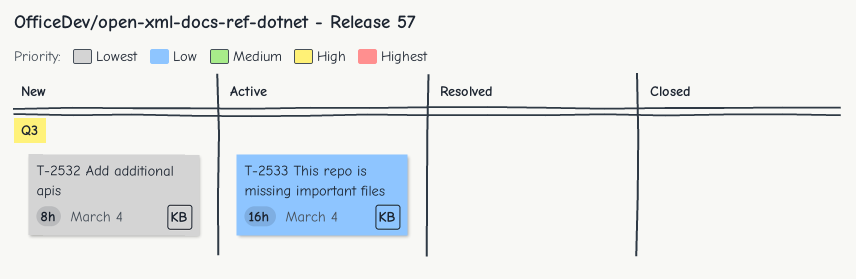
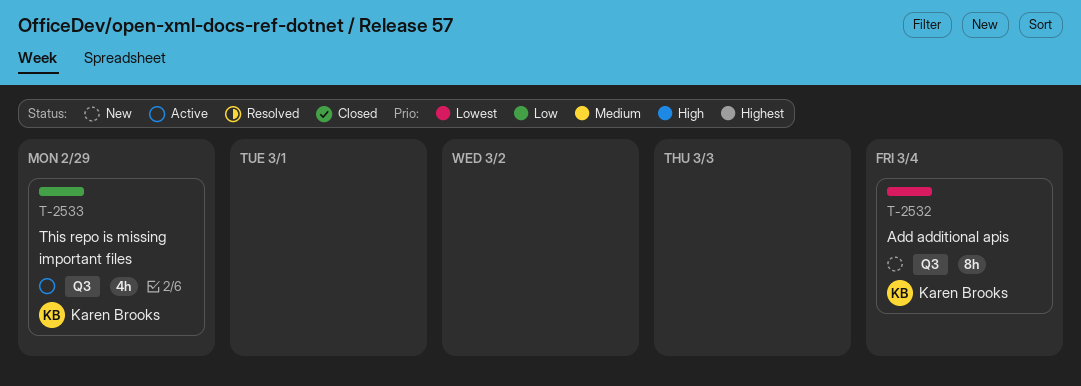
T-2533, estimate: 16h -> 4h
T-2533, due: Mar 4 -> Feb 29

